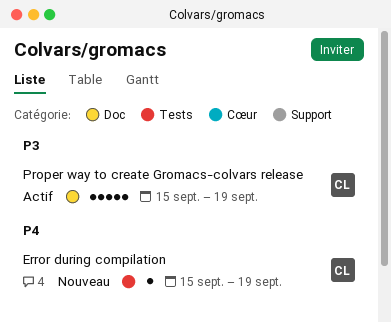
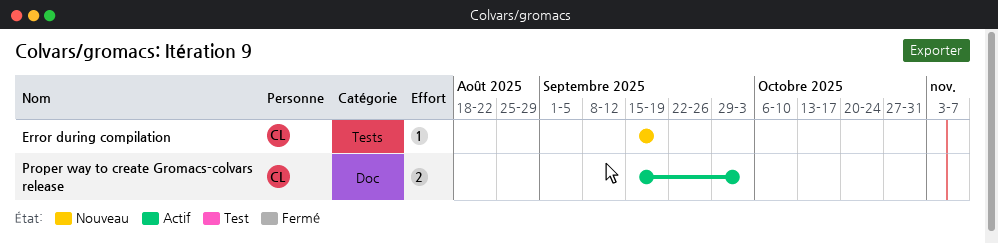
Proper way to create Gromacs-colvars release, estimate: 5 -> 2
Proper way to create Gromacs-colvars release, due: Sep 19 -> Oct 3

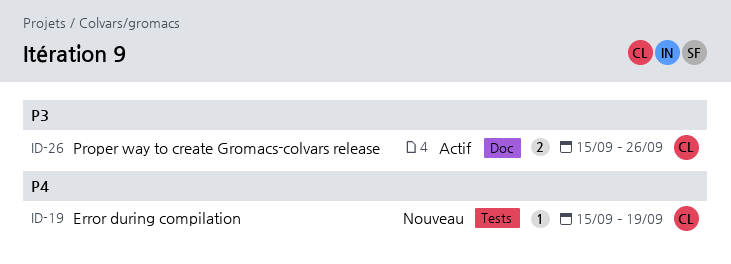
Proper way to create Gromacs-colvars release, due: Oct 3 -> Sep 26

